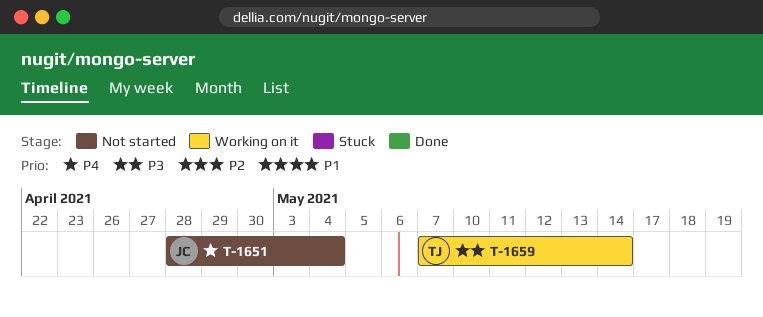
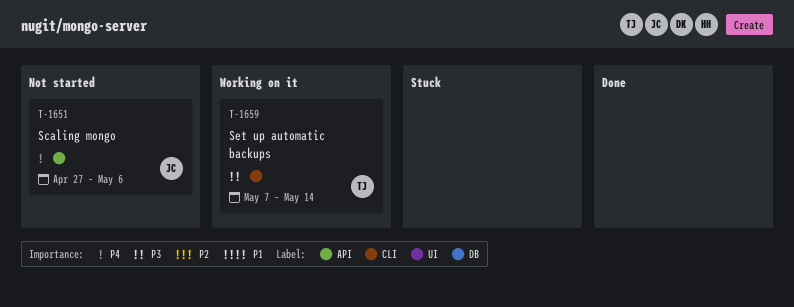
T-1651, start: Apr 28 -> Apr 27
T-1651, due: May 4 -> May 6

